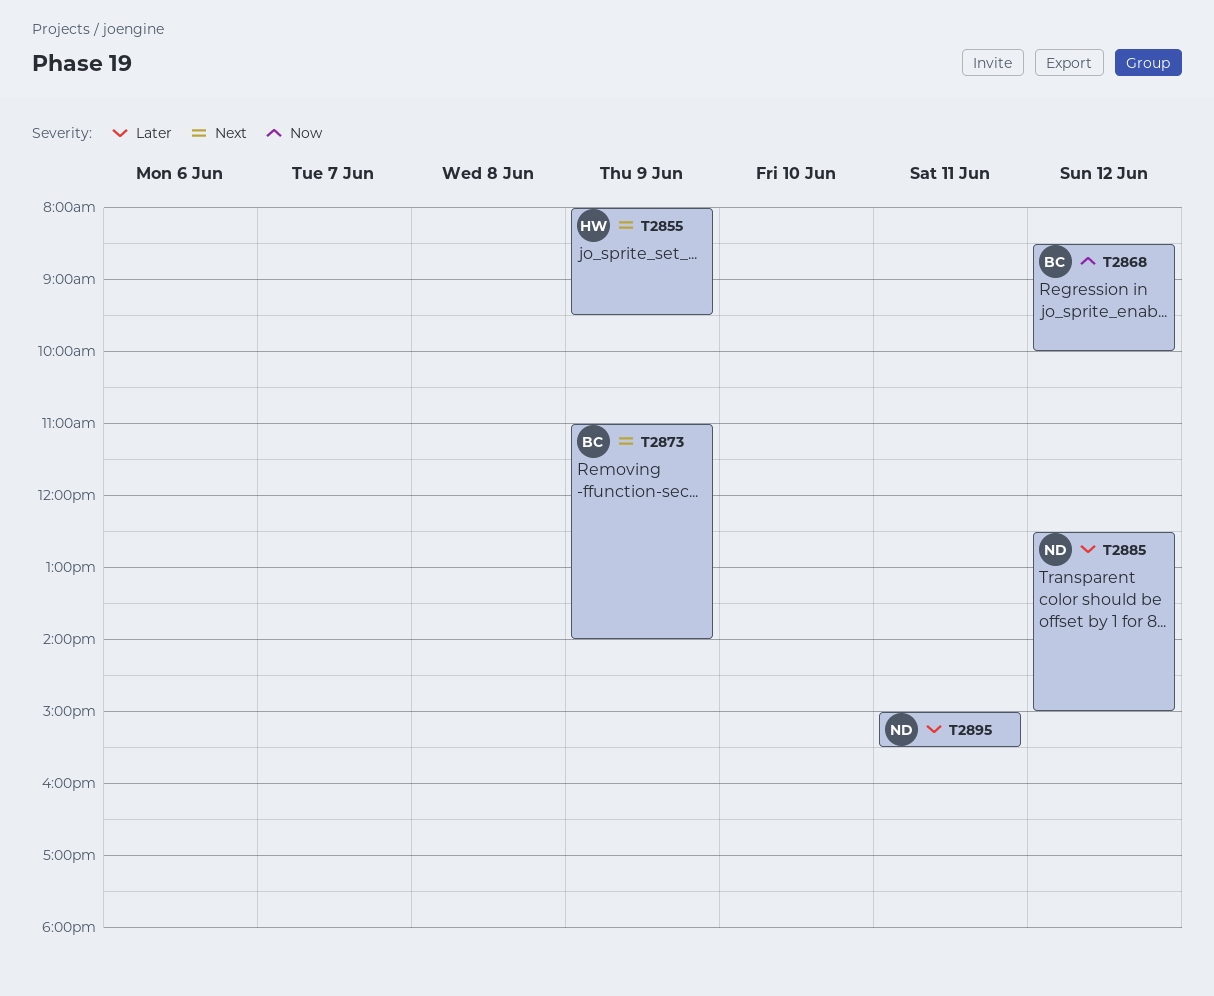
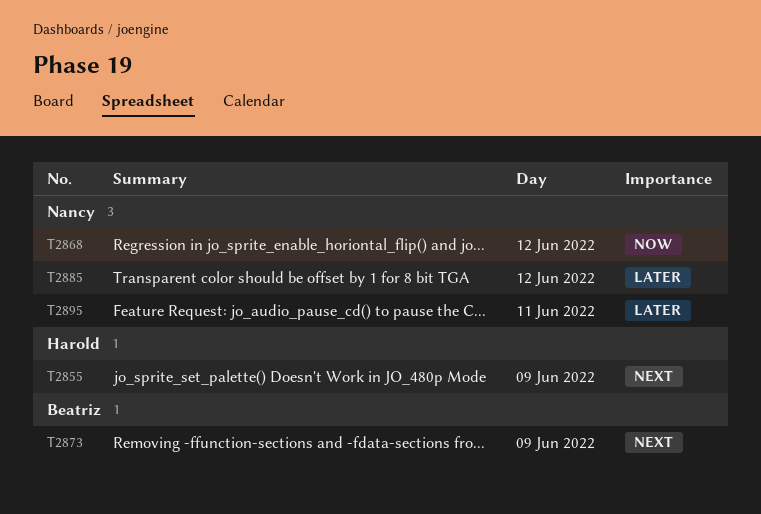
T2868, owner: Beatriz -> Nancy

